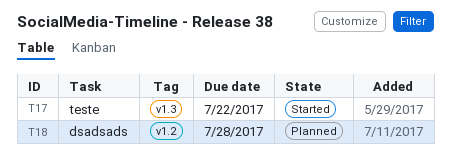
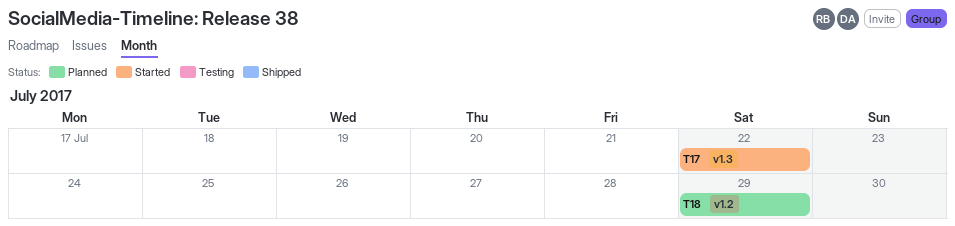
T18, due: Jul 28 -> Jul 29

